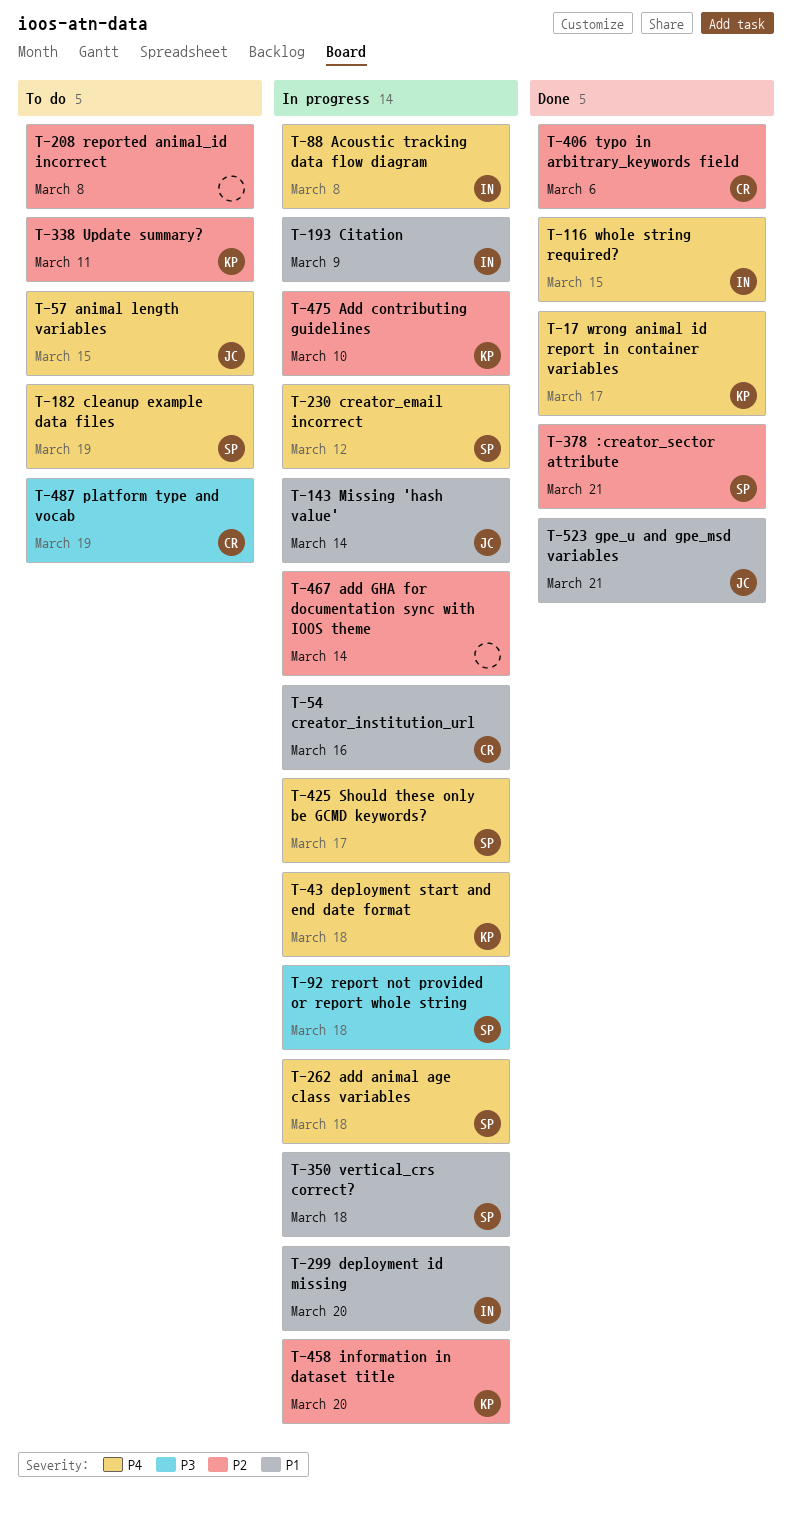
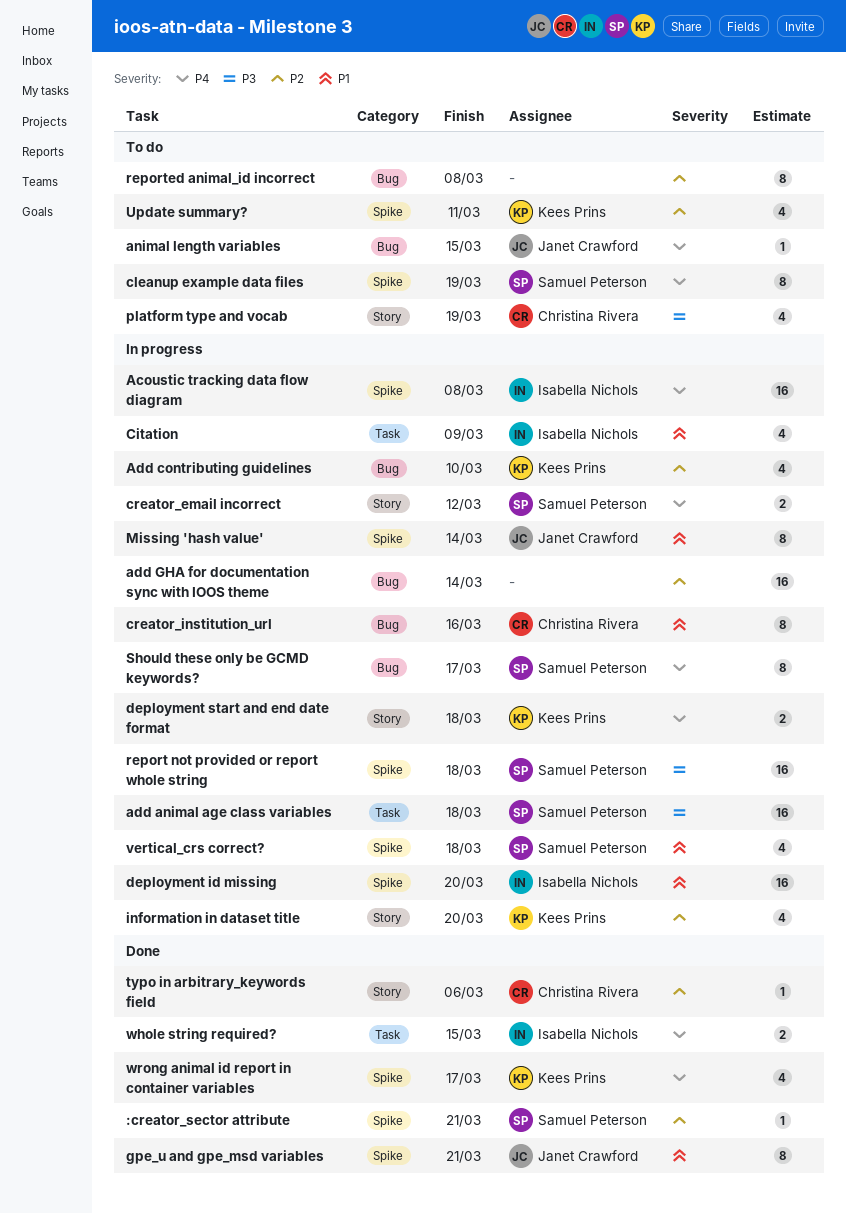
add animal age class variables, priority: P4 -> P3

